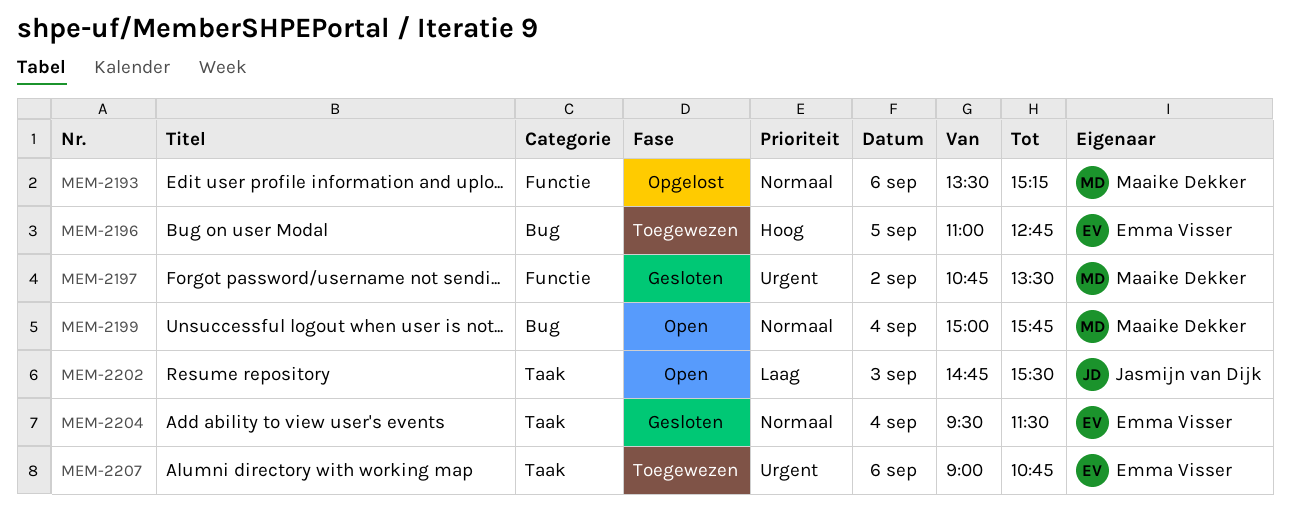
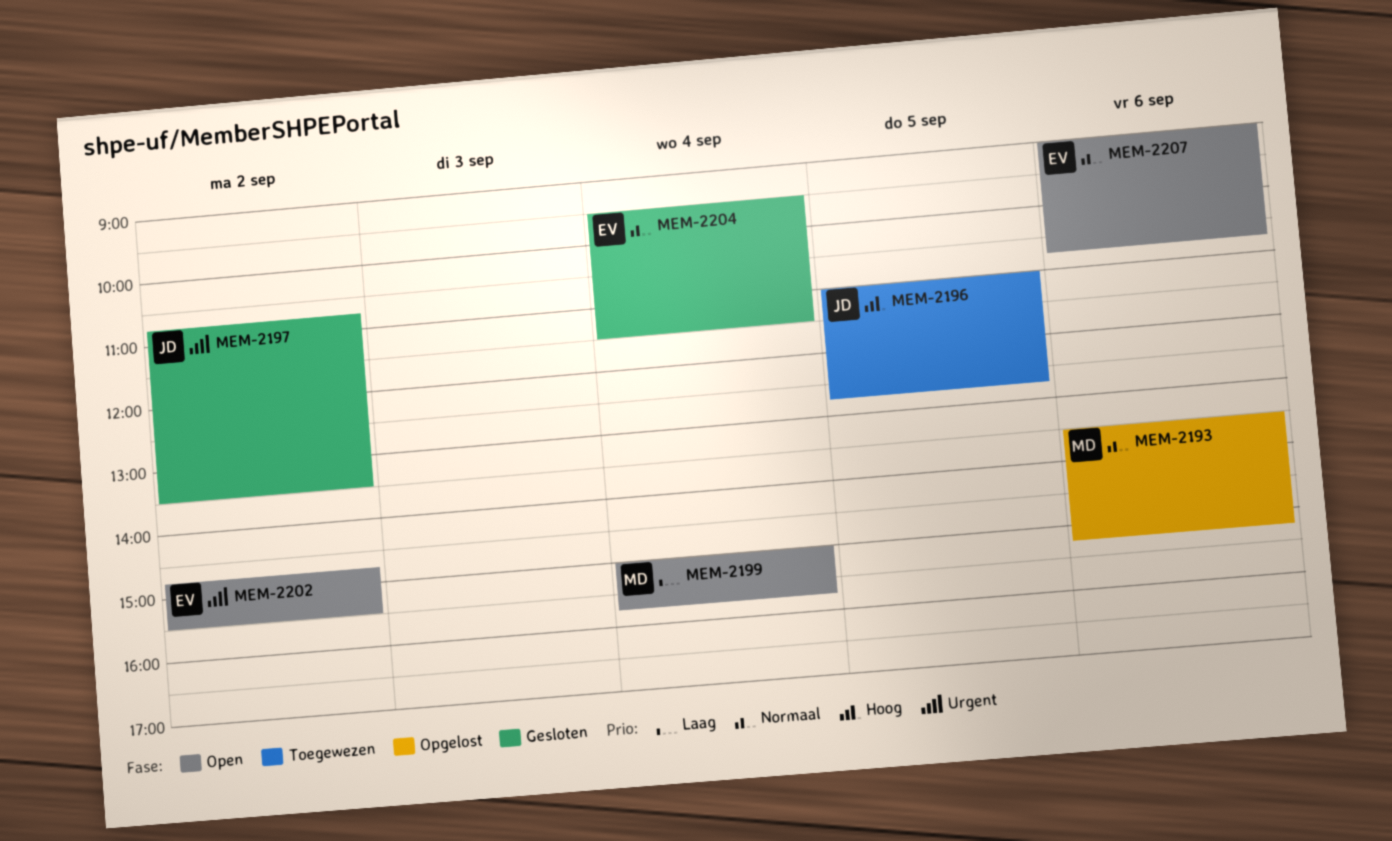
MEM-2196, owner: Emma Visser -> Jasmijn van Dijk
MEM-2197, owner: Maaike Dekker -> Jasmijn van Dijk
MEM-2199, priority: Normaal -> Laag
MEM-2202, owner: Jasmijn van Dijk -> Emma Visser
MEM-2202, priority: Laag -> Urgent
MEM-2202, day: Sep 3 -> Sep 2
MEM-2207, status: Toegewezen -> Open
MEM-2207, priority: Urgent -> Normaal

